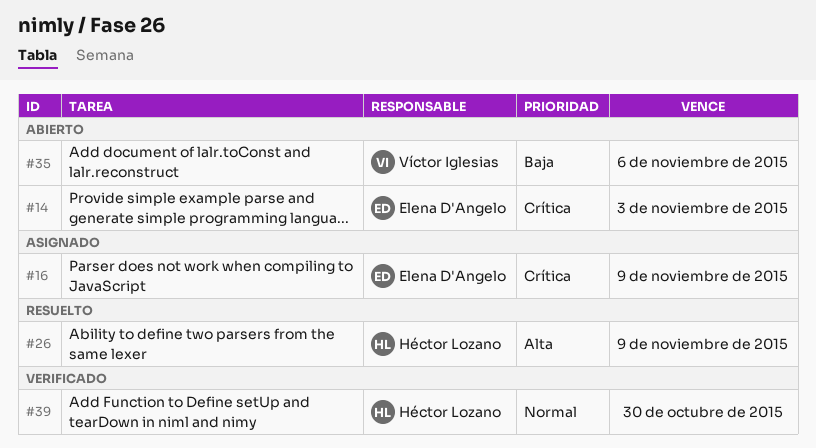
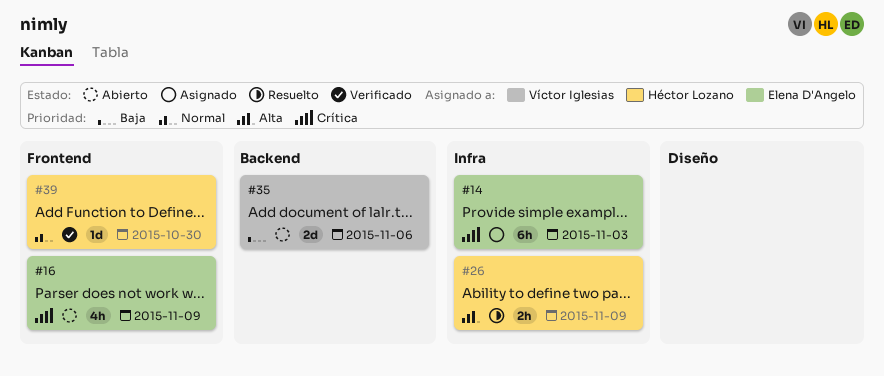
#14, status: Abierto -> Asignado
#16, status: Asignado -> Abierto

